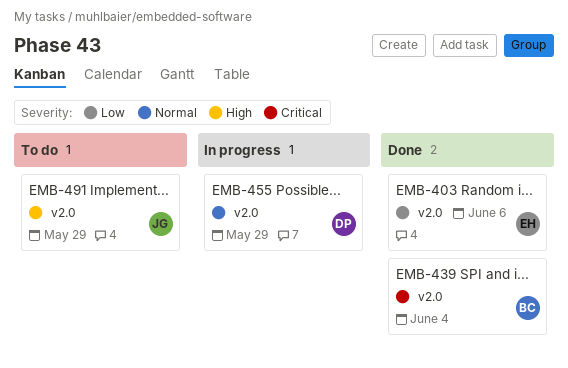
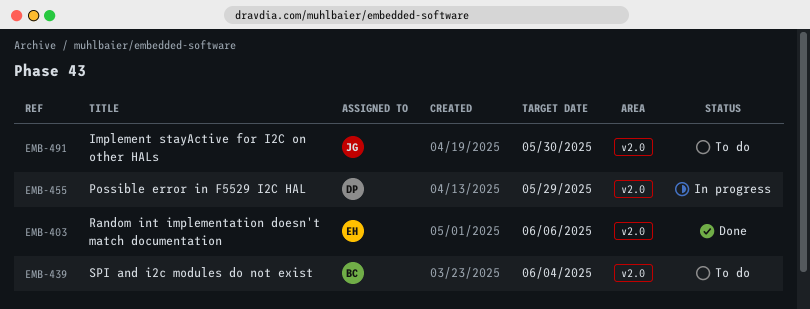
EMB-439, status: Done -> To do
EMB-491, due: May 29 -> May 30

